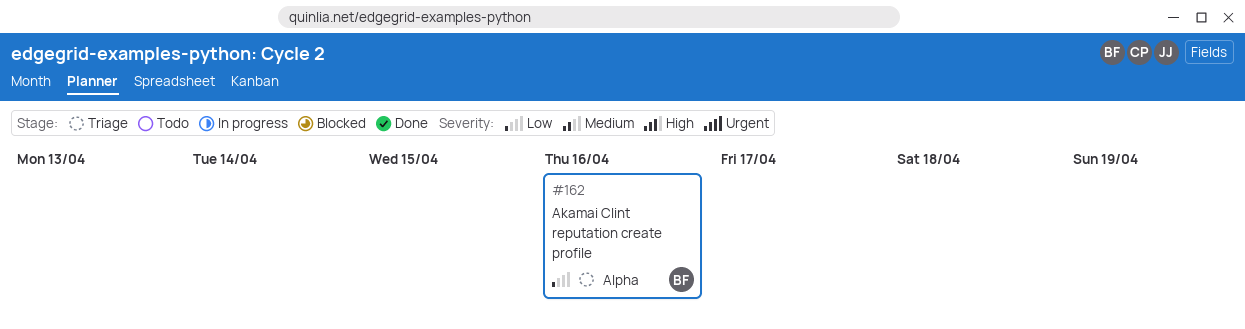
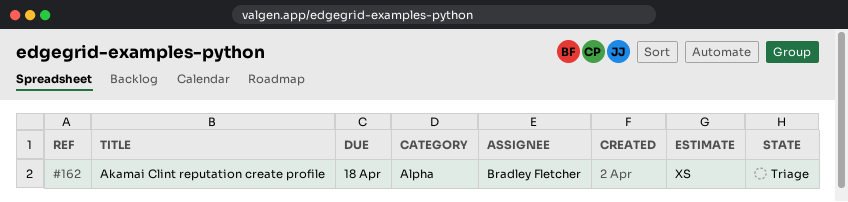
#162, due: Apr 16 -> Apr 18

